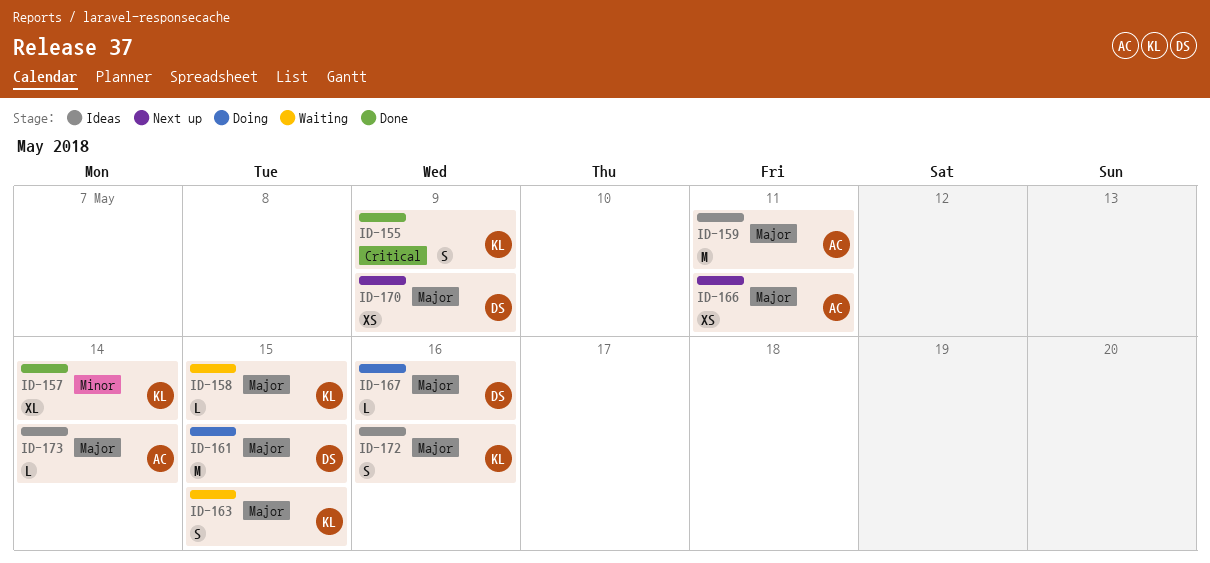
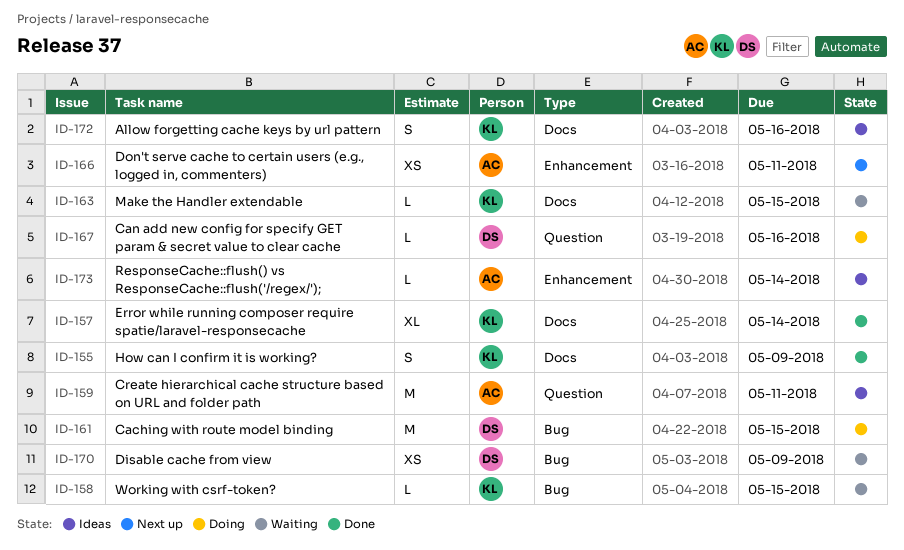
ID-163, estimate: S -> L
ID-170, status: Next up -> Waiting

